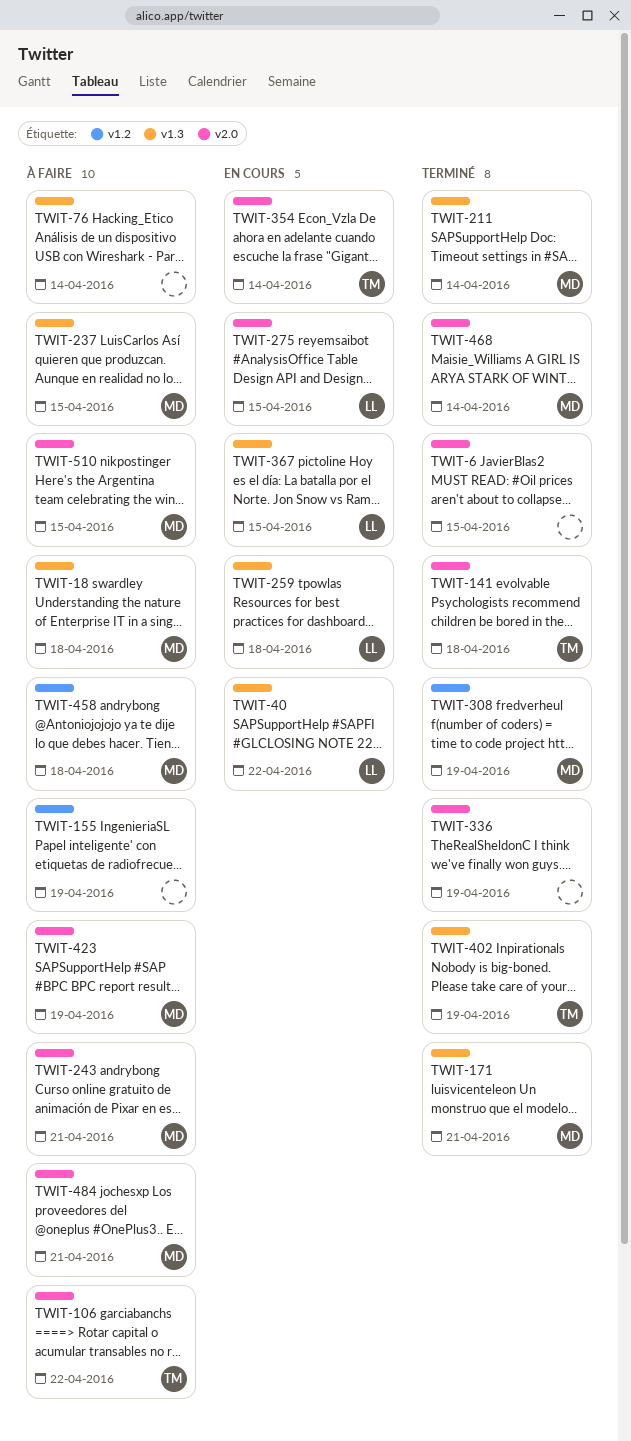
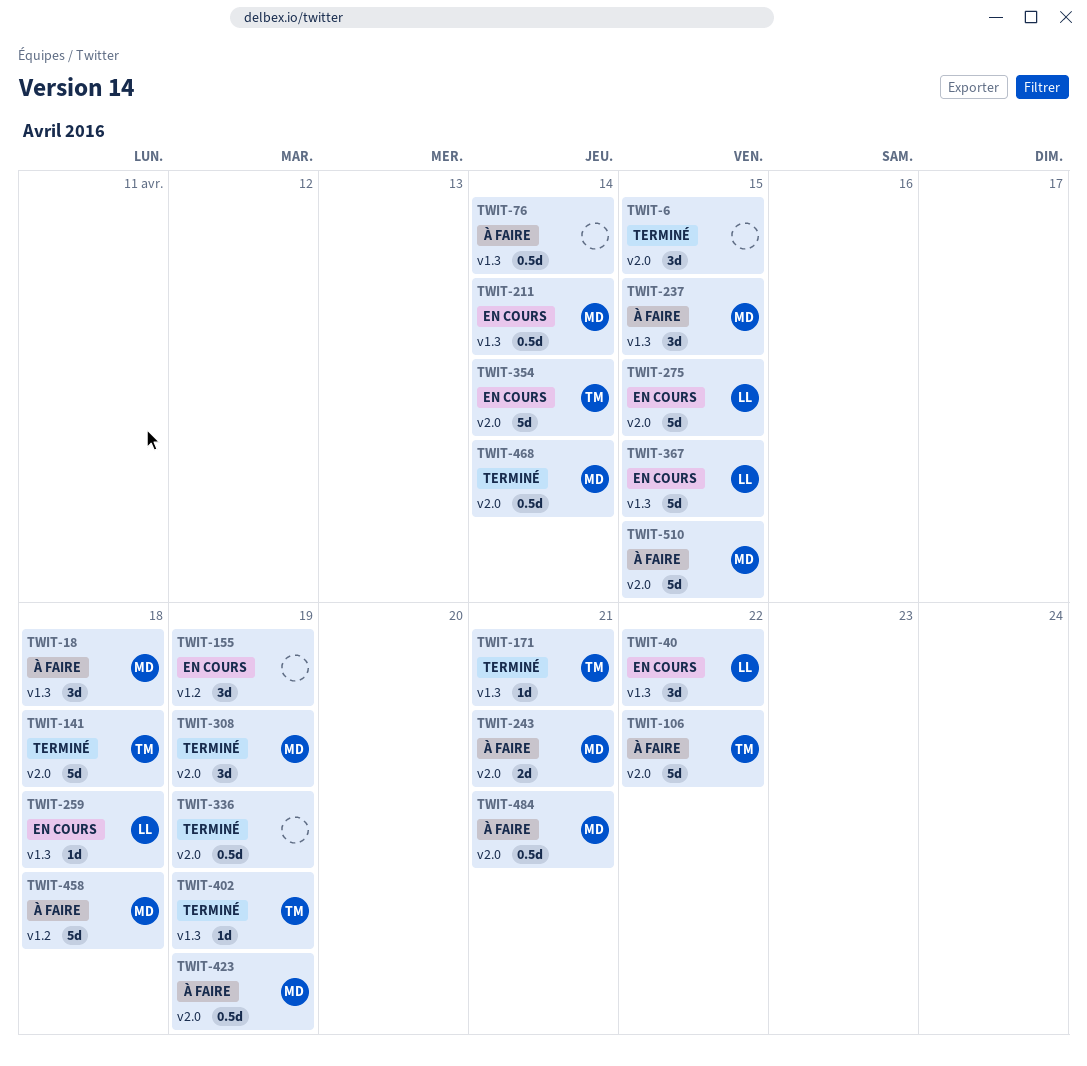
TWIT-155, status: À faire -> En cours
TWIT-171, owner: MD -> TM
TWIT-211, status: Terminé -> En cours
TWIT-308, label: v1.2 -> v2.0

